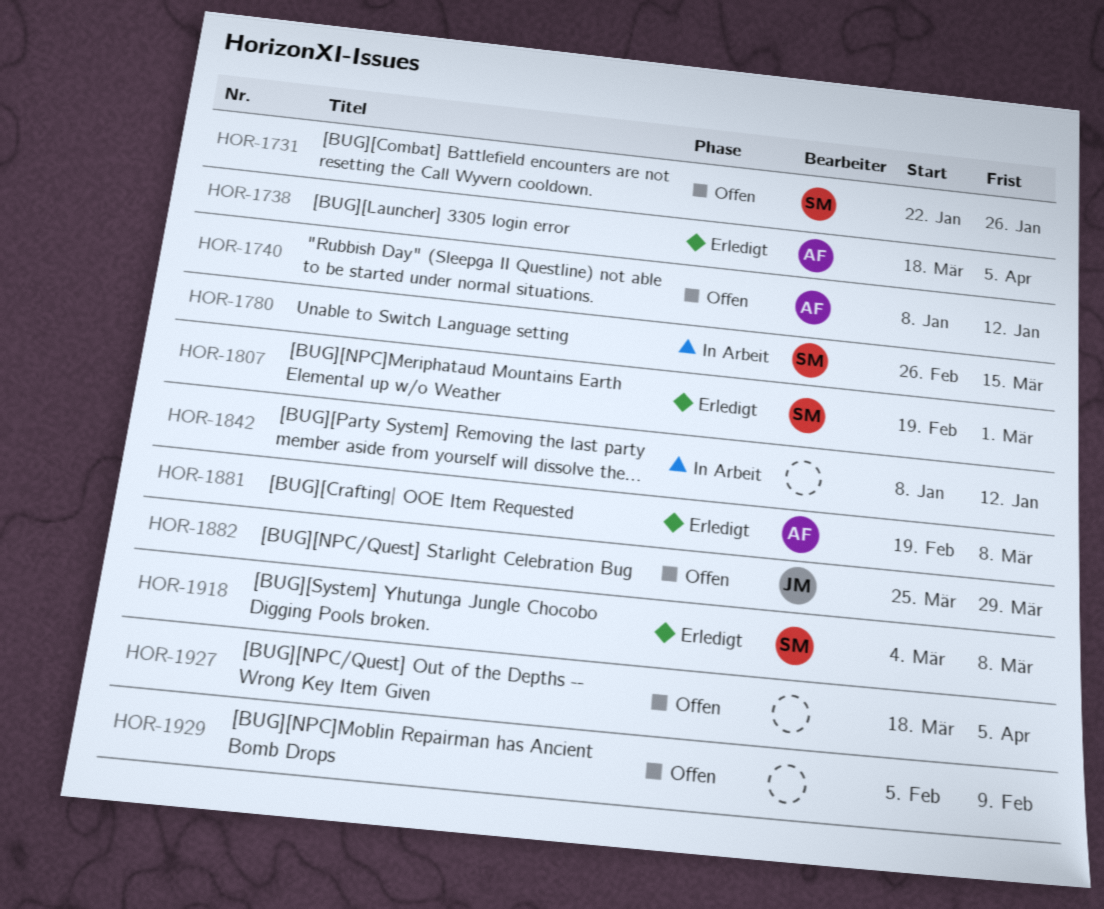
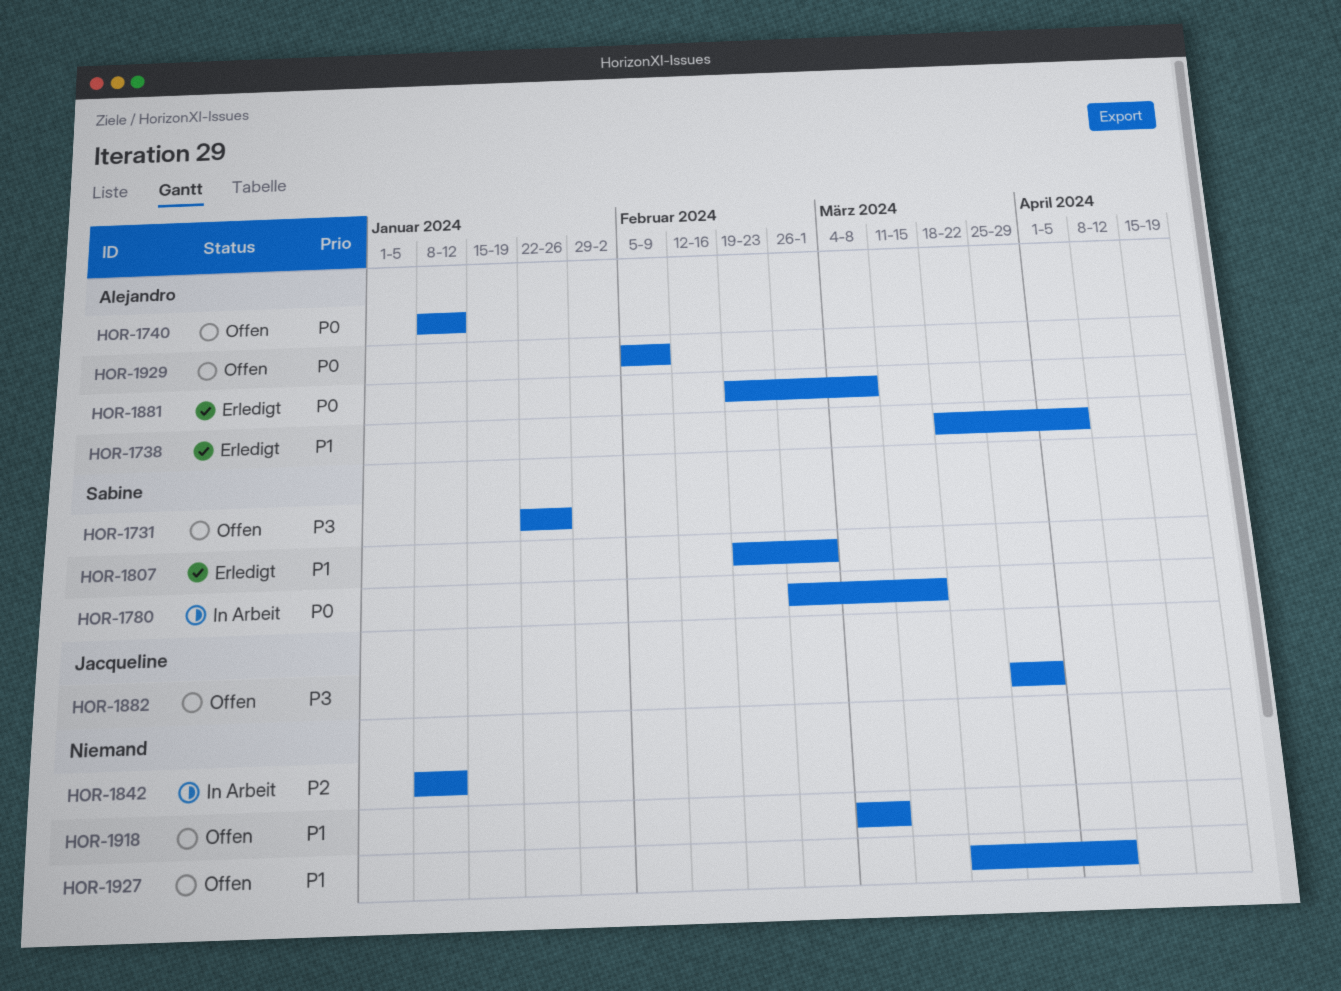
HOR-1918, status: Erledigt -> Offen
HOR-1918, owner: Sabine -> none
HOR-1929, owner: none -> Alejandro

